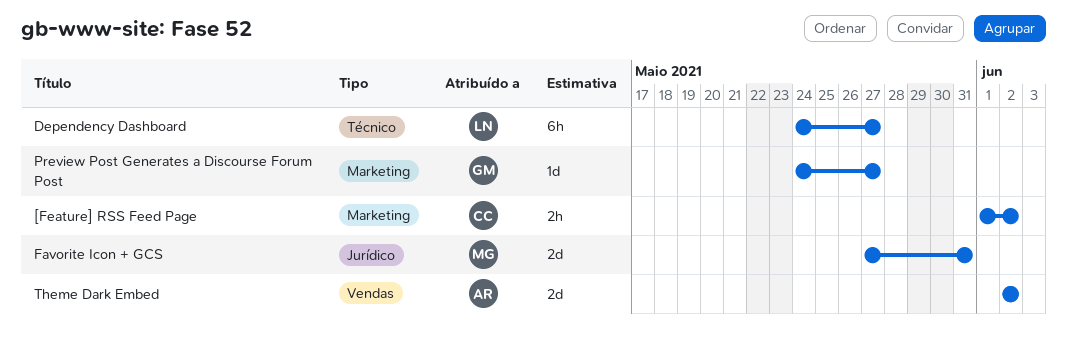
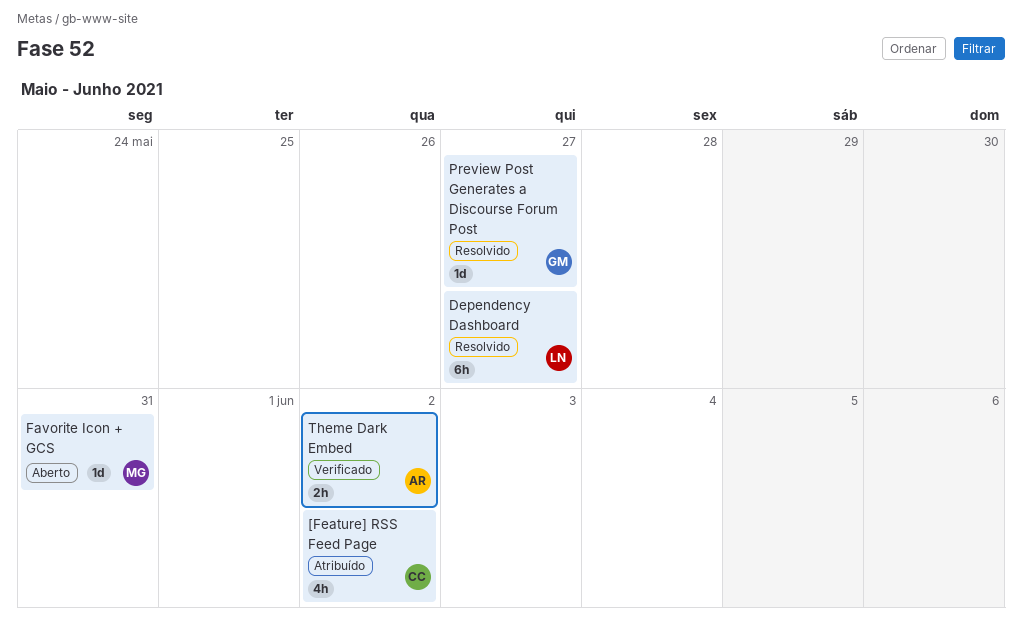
[Feature] RSS Feed Page, estimate: 2h -> 4h
Favorite Icon + GCS, estimate: 2d -> 1d
Theme Dark Embed, estimate: 2d -> 2h

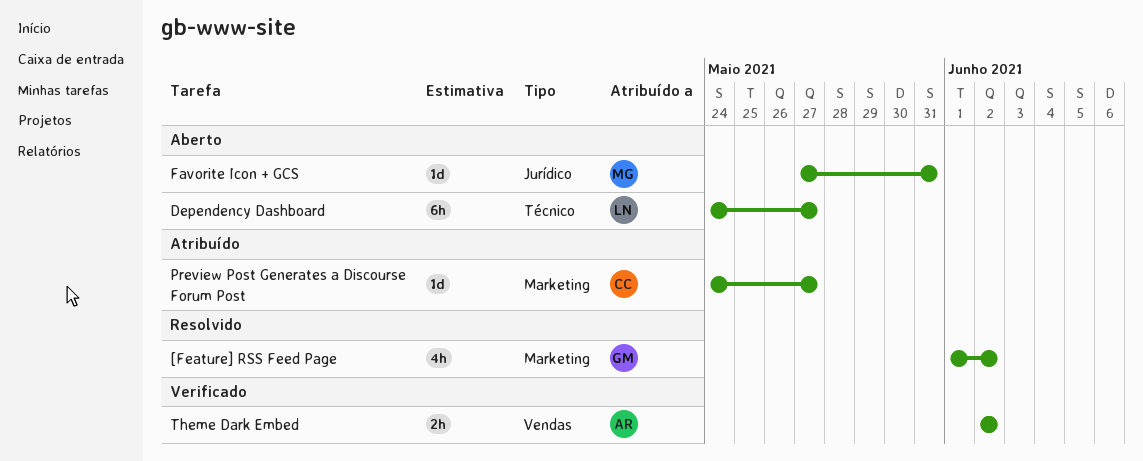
[Feature] RSS Feed Page, status: Atribuído -> Resolvido
[Feature] RSS Feed Page, owner: CC -> GM
Dependency Dashboard, status: Resolvido -> Aberto
Preview Post Generates a Discourse Forum Post, status: Resolvido -> Atribuído
Preview Post Generates a Discourse Forum Post, owner: GM -> CC

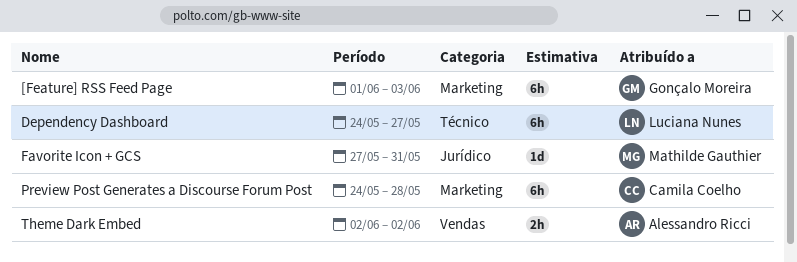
[Feature] RSS Feed Page, estimate: 4h -> 6h
[Feature] RSS Feed Page, due: Jun 2 -> Jun 3
Preview Post Generates a Discourse Forum Post, estimate: 1d -> 6h
Preview Post Generates a Discourse Forum Post, due: May 27 -> May 28

